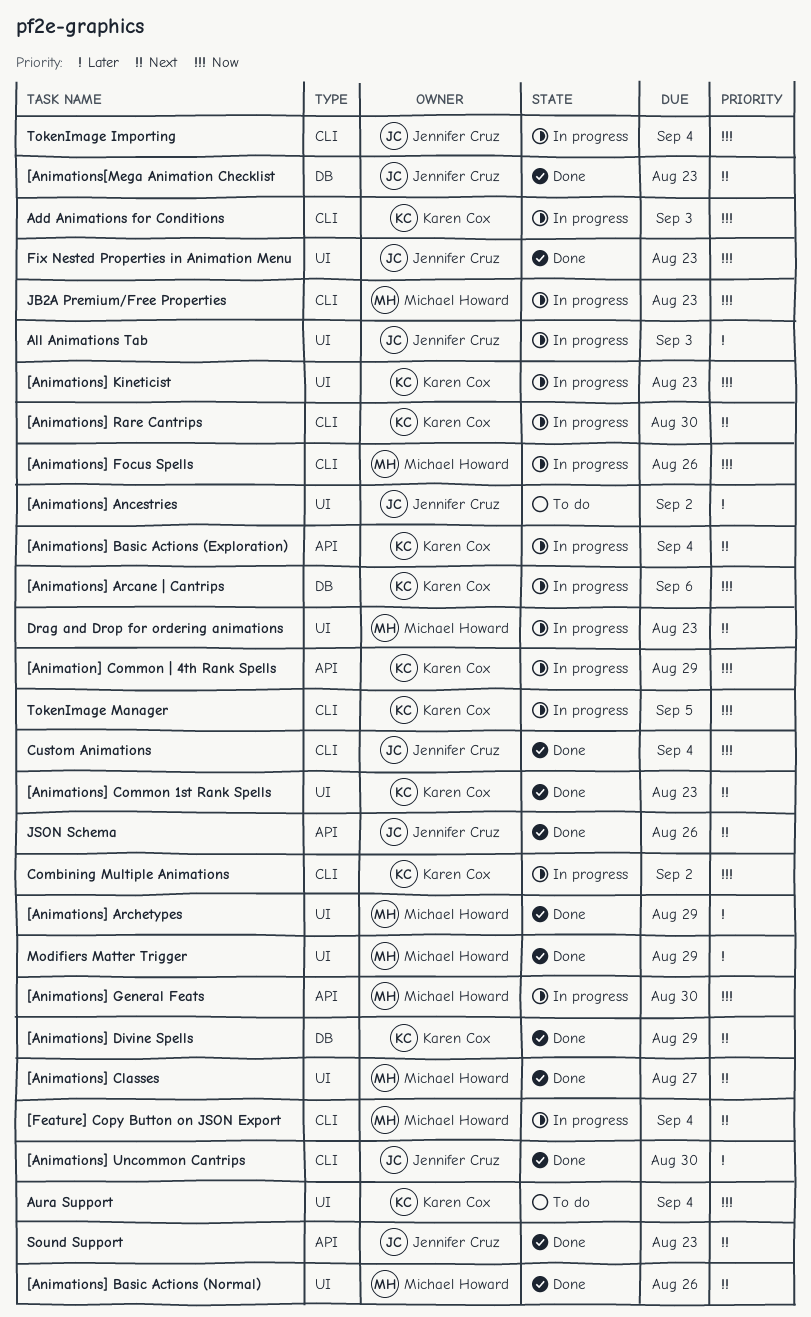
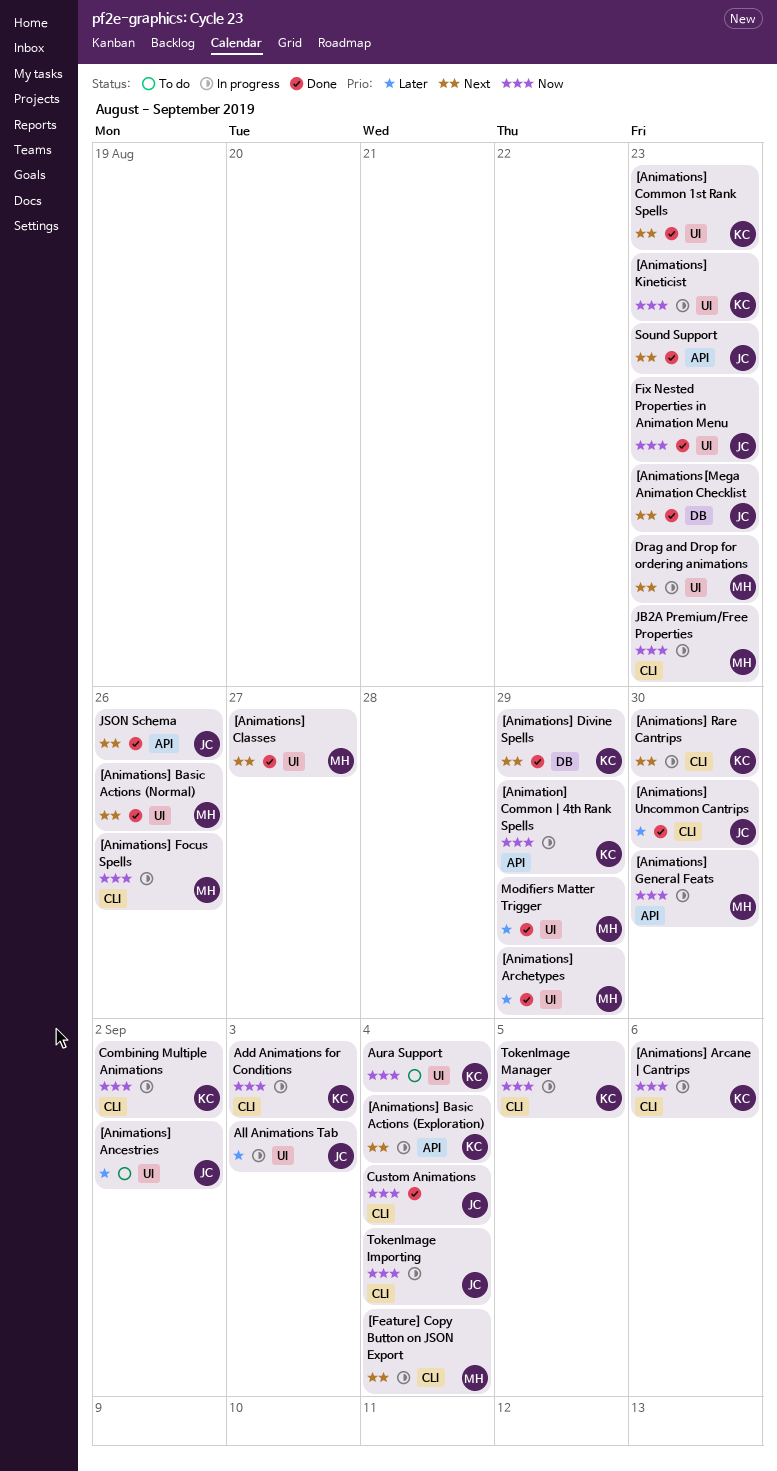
[Animations] Arcane | Cantrips, label: DB -> CLI

